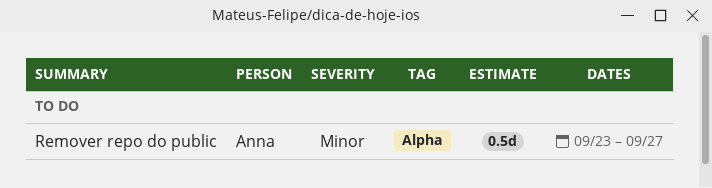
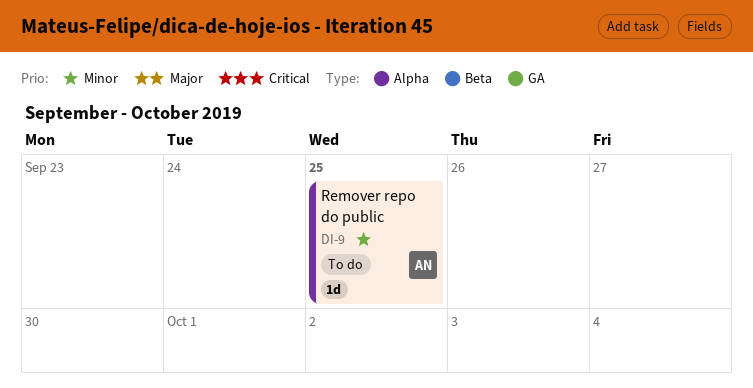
Remover repo do public, estimate: 0.5d -> 1d
Remover repo do public, due: Sep 27 -> Sep 25

